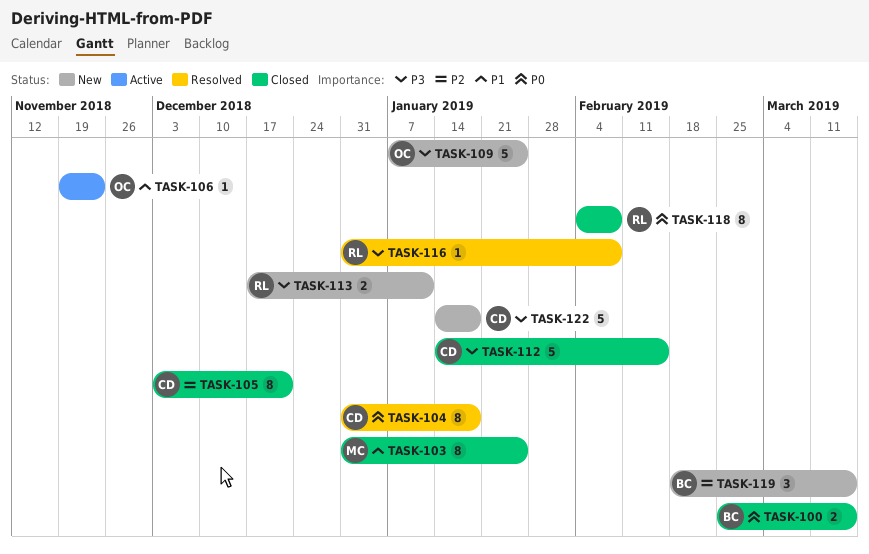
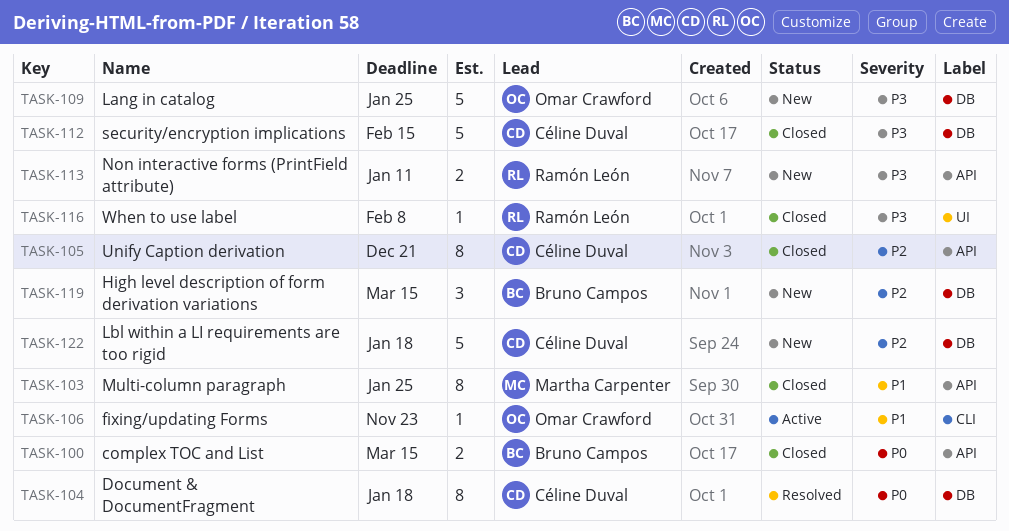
TASK-116, status: Resolved -> Closed
TASK-118: present -> none
TASK-122, priority: P3 -> P2

